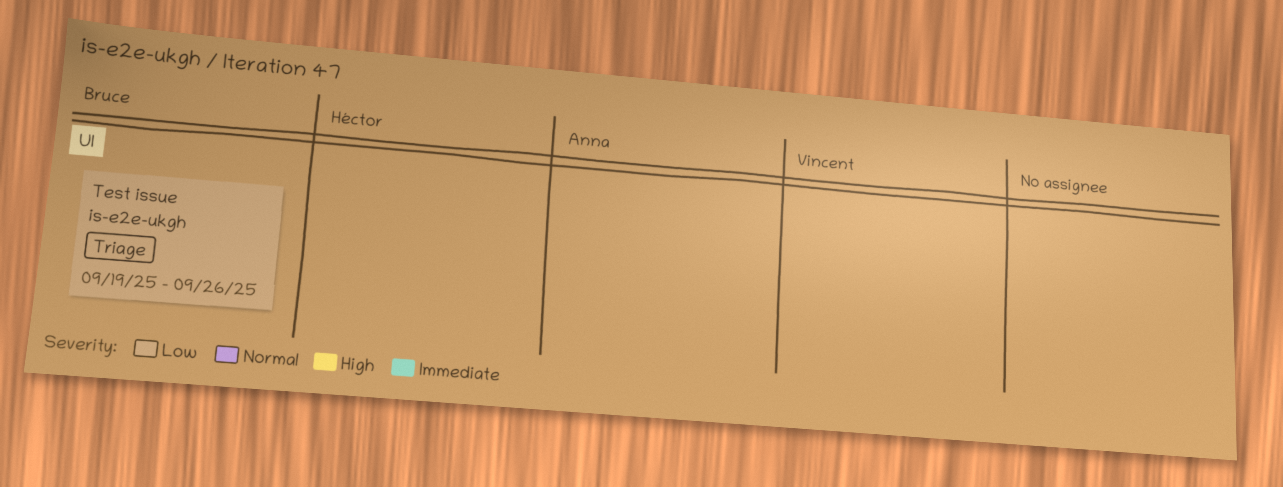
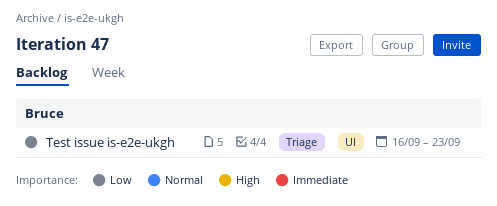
Test issue is-e2e-ukgh, start: Sep 19 -> Sep 16
Test issue is-e2e-ukgh, due: Sep 26 -> Sep 23

